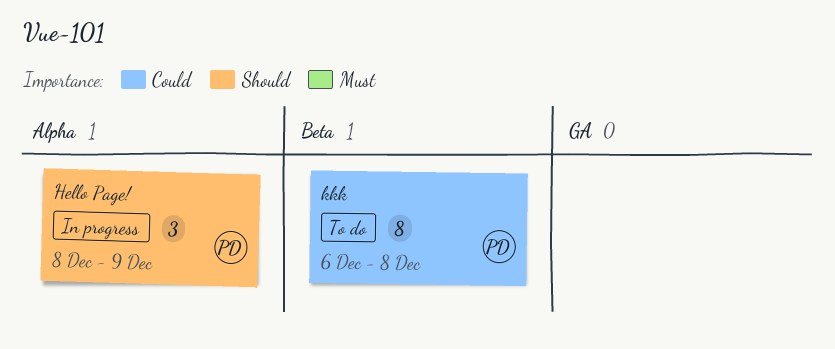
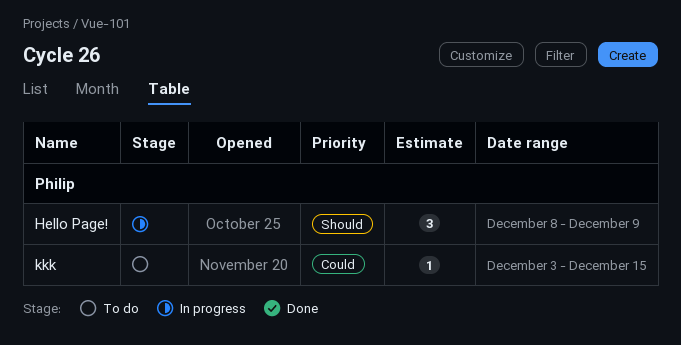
kkk, estimate: 8 -> 1
kkk, start: Dec 6 -> Dec 3
kkk, due: Dec 8 -> Dec 15

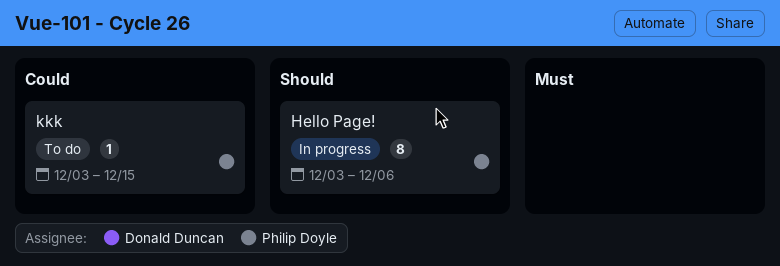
Hello Page!, estimate: 3 -> 8
Hello Page!, start: Dec 8 -> Dec 3
Hello Page!, due: Dec 9 -> Dec 6

